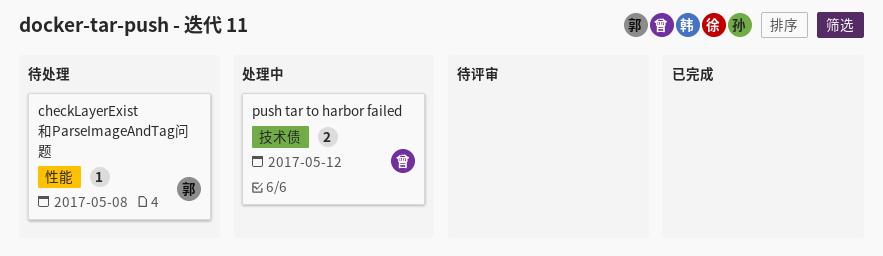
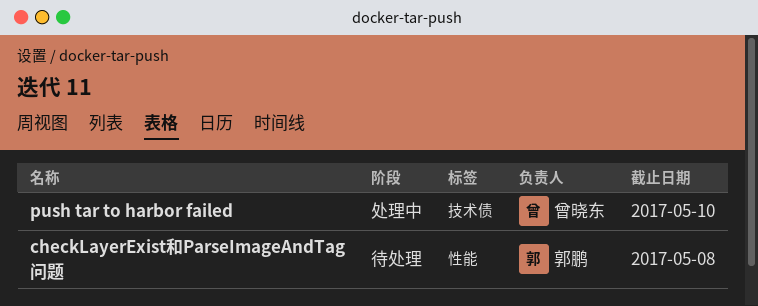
push tar to harbor failed, due: May 12 -> May 10

